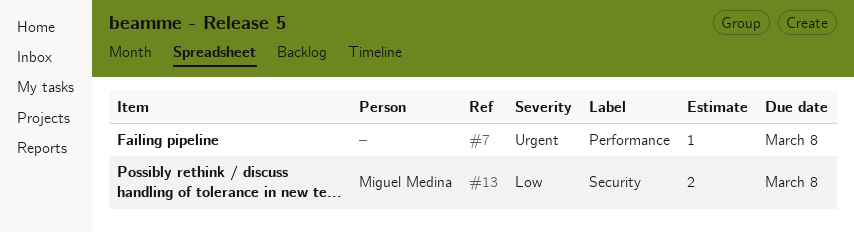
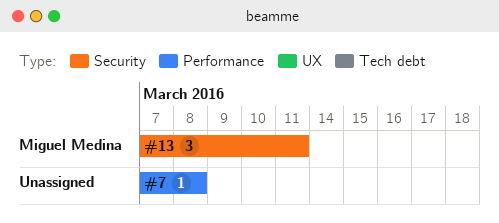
#13, estimate: 2 -> 3
#13, due: Mar 8 -> Mar 11

